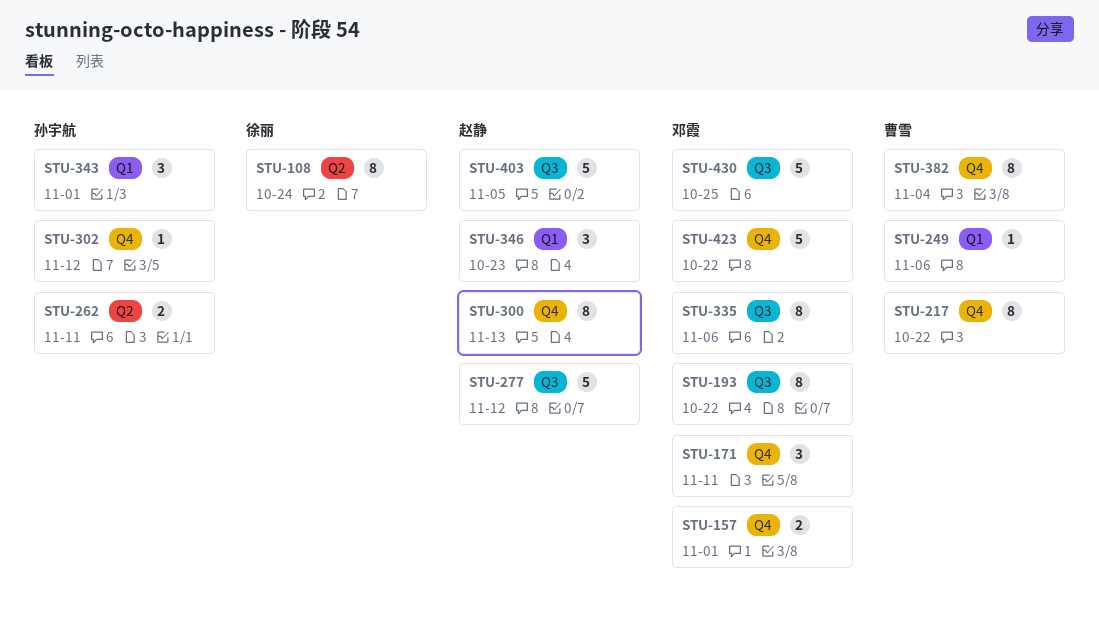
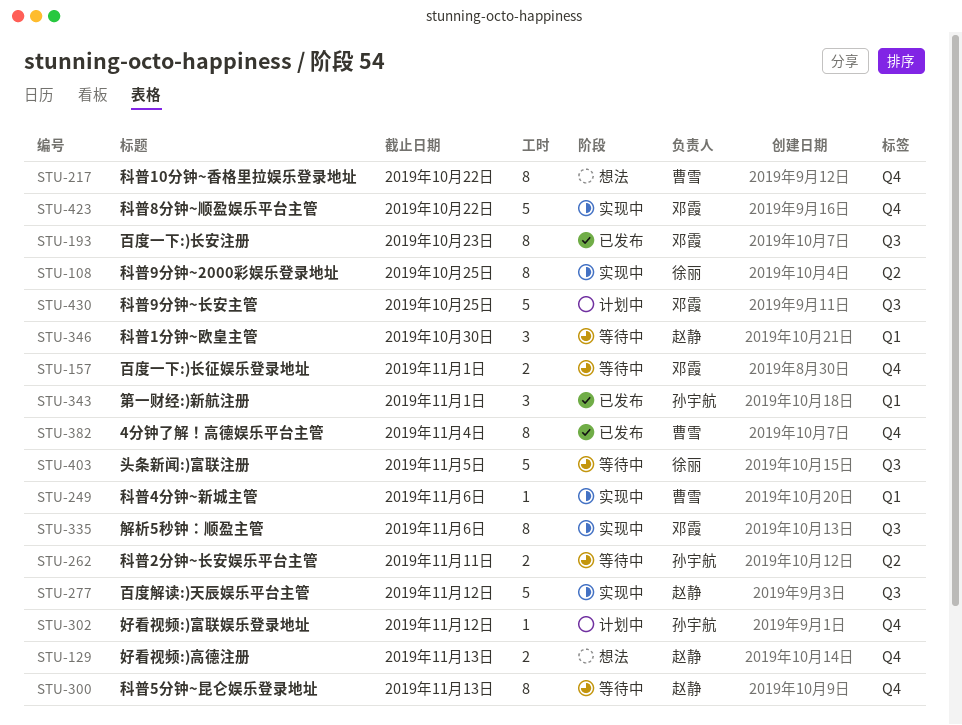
STU-108, due: Oct 24 -> Oct 25
STU-129: none -> present
STU-171: present -> none
STU-193, due: Oct 22 -> Oct 23
STU-346, due: Oct 23 -> Oct 30
STU-403, owner: 赵静 -> 徐丽

